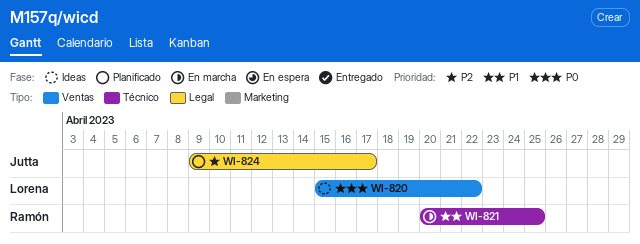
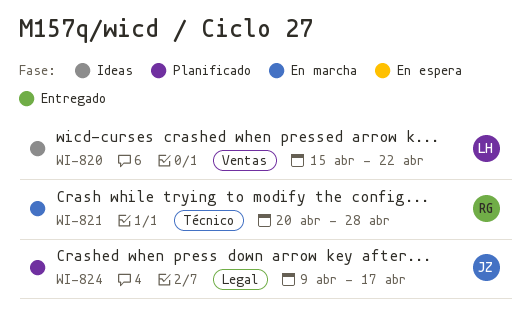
WI-821, due: Apr 25 -> Apr 28

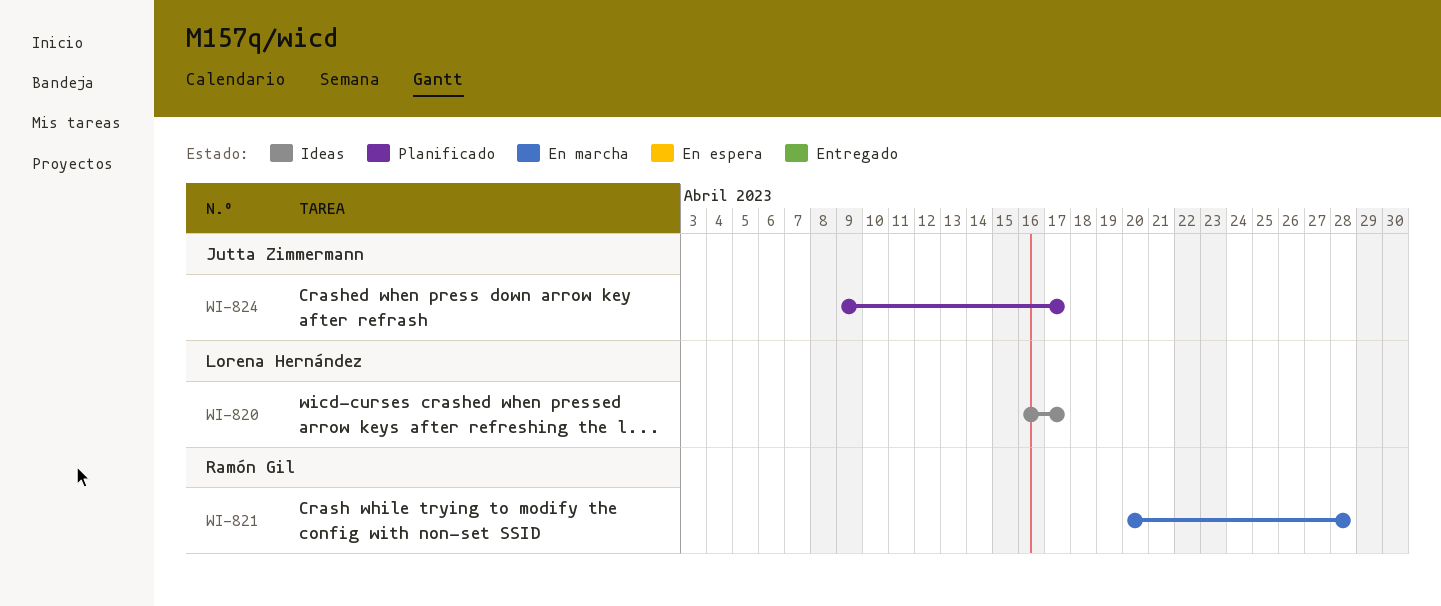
WI-820, start: Apr 15 -> Apr 16
WI-820, due: Apr 22 -> Apr 17

